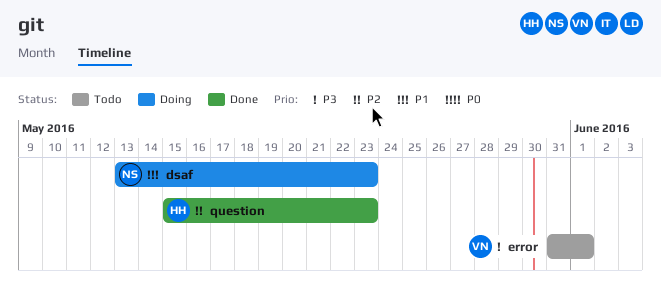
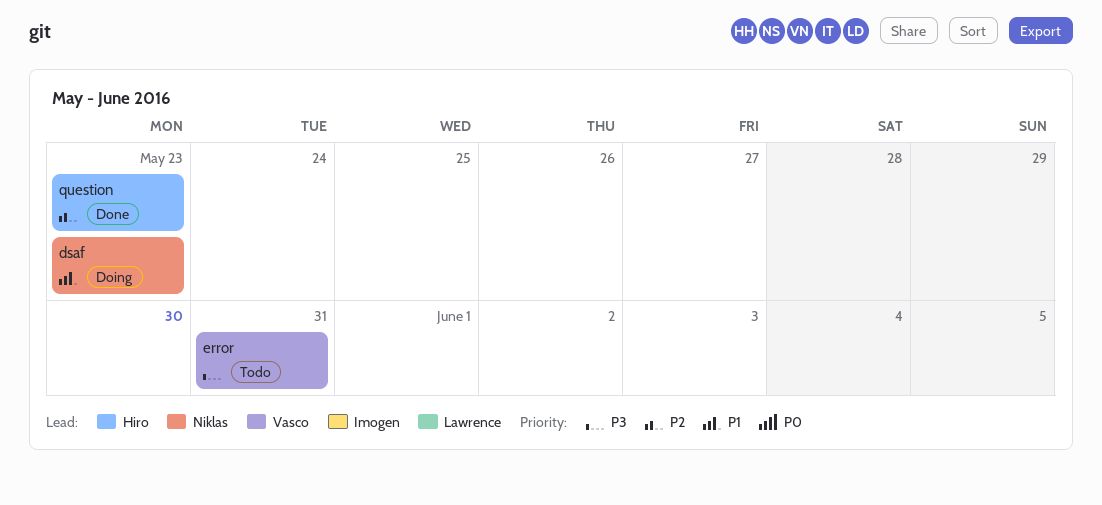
error, due: Jun 1 -> May 31

